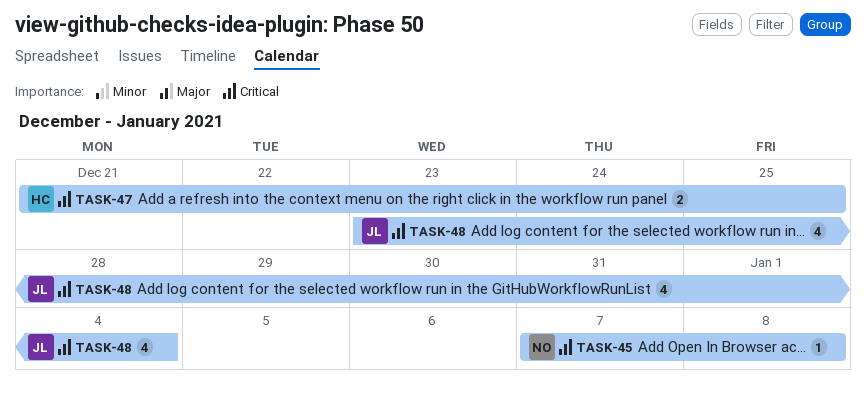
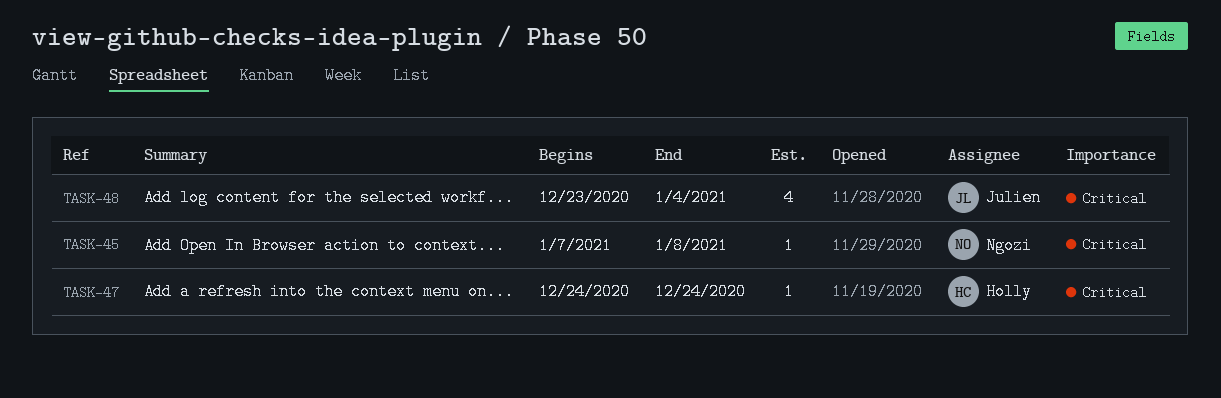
TASK-47, estimate: 2 -> 1
TASK-47, start: Dec 21 -> Dec 24
TASK-47, due: Dec 25 -> Dec 24

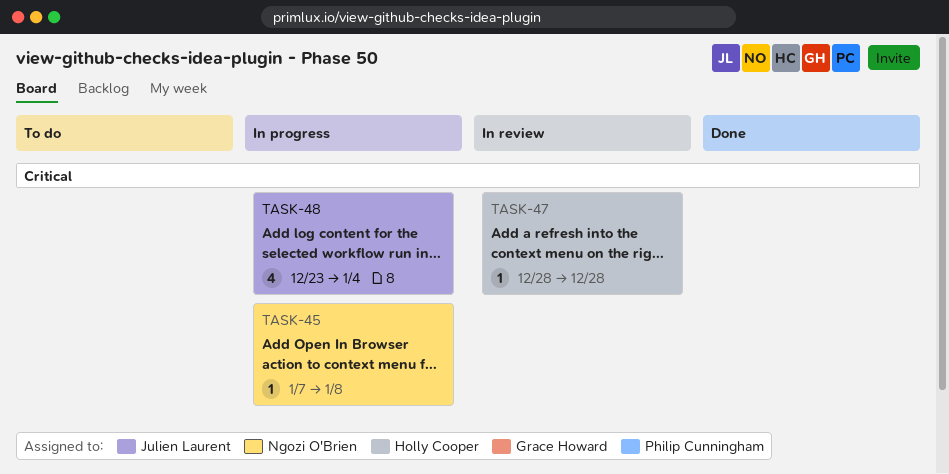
TASK-47, start: Dec 24 -> Dec 28
TASK-47, due: Dec 24 -> Dec 28

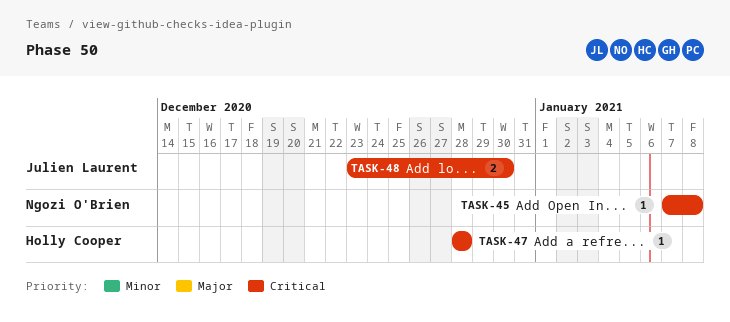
TASK-48, estimate: 4 -> 2
TASK-48, due: Jan 4 -> Dec 30

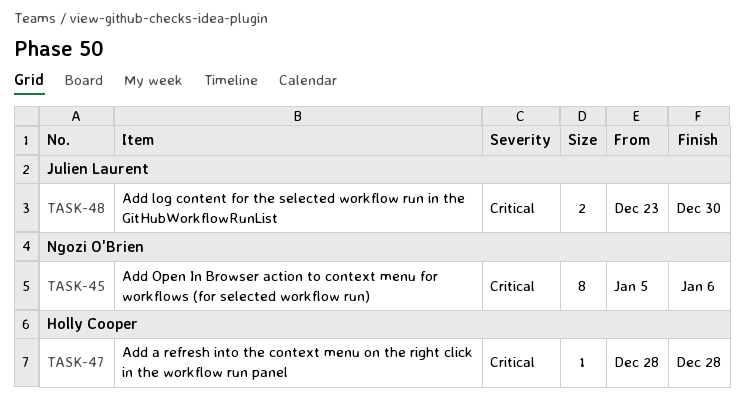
TASK-45, estimate: 1 -> 8
TASK-45, start: Jan 7 -> Jan 5
TASK-45, due: Jan 8 -> Jan 6

